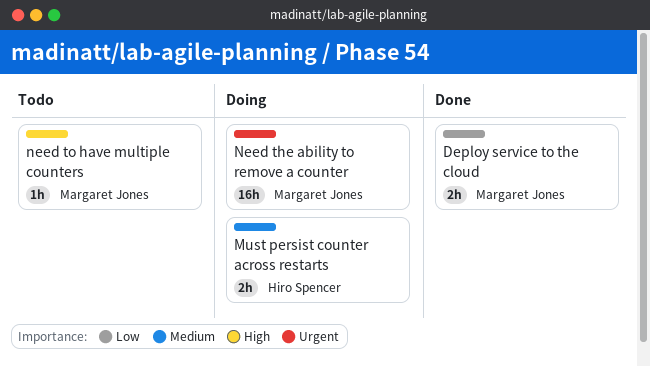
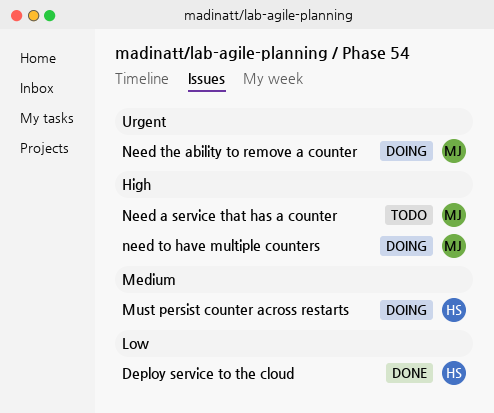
Deploy service to the cloud, owner: Margaret Jones -> Hiro Spencer
Need a service that has a counter: none -> present
need to have multiple counters, status: Todo -> Doing

